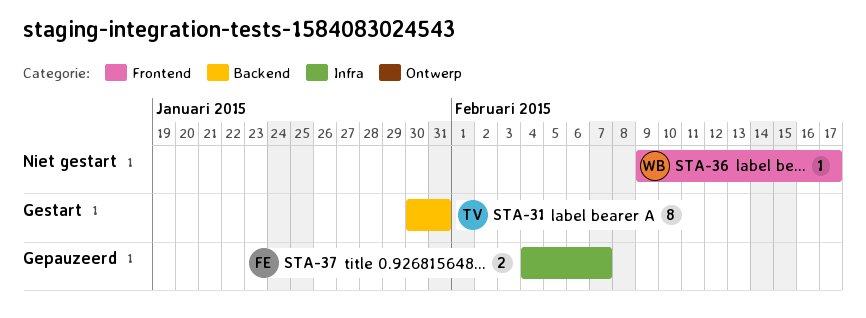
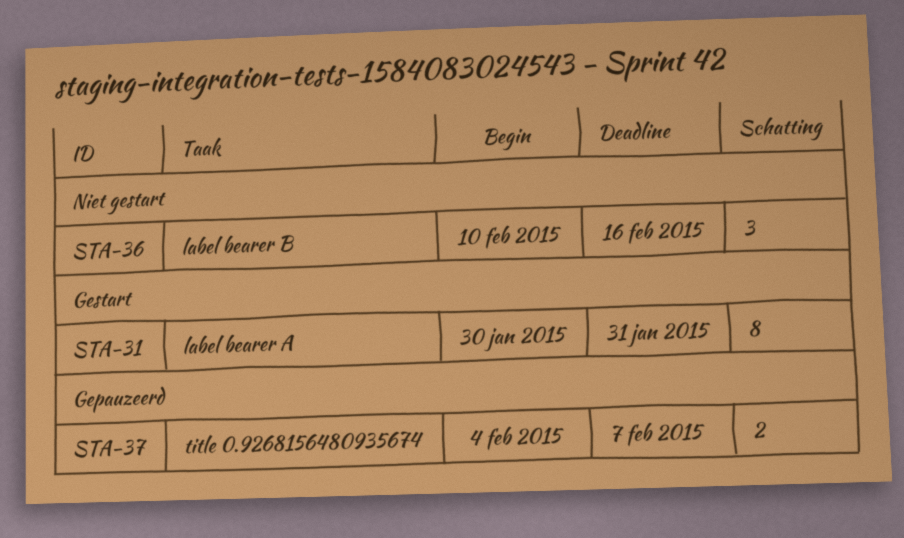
STA-36, estimate: 1 -> 3
STA-36, start: Feb 9 -> Feb 10
STA-36, due: Feb 17 -> Feb 16

